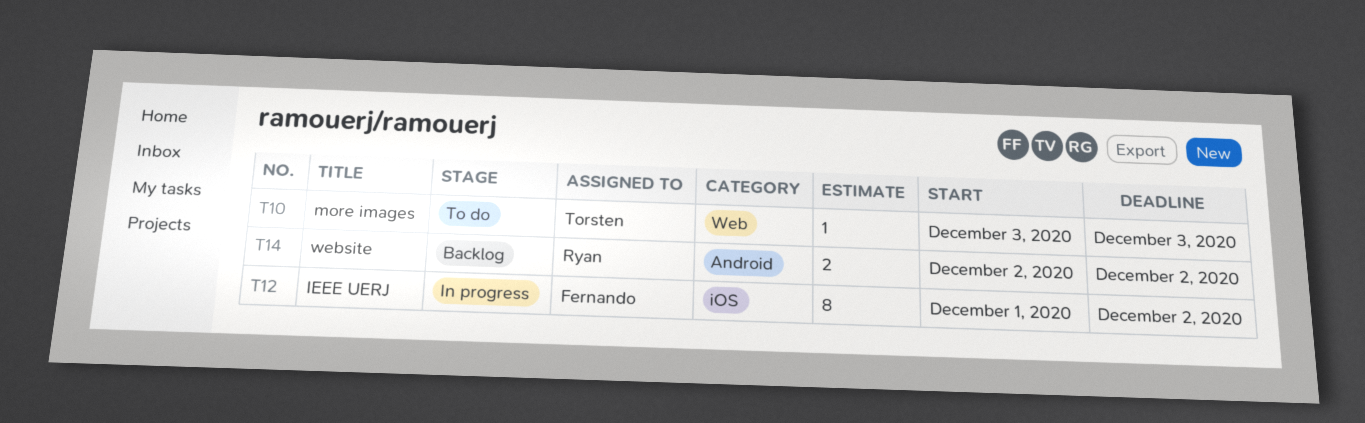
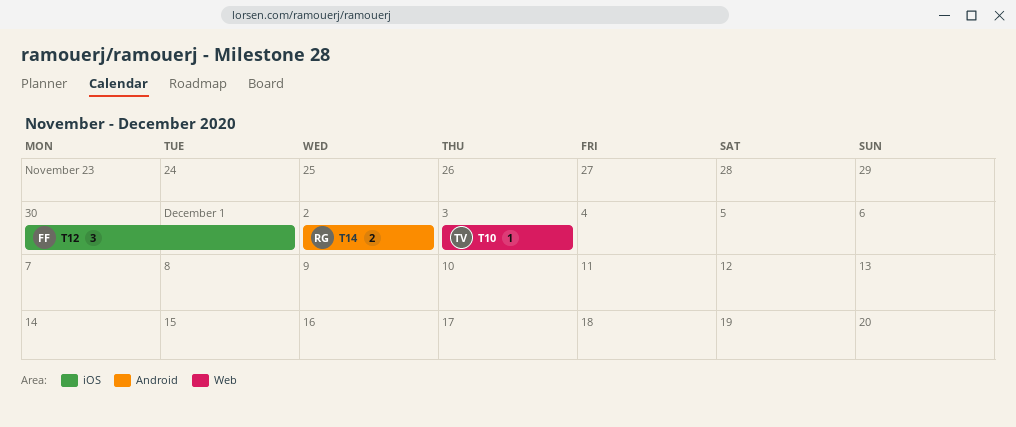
T12, estimate: 8 -> 3
T12, start: Dec 1 -> Nov 30
T12, due: Dec 2 -> Dec 1

